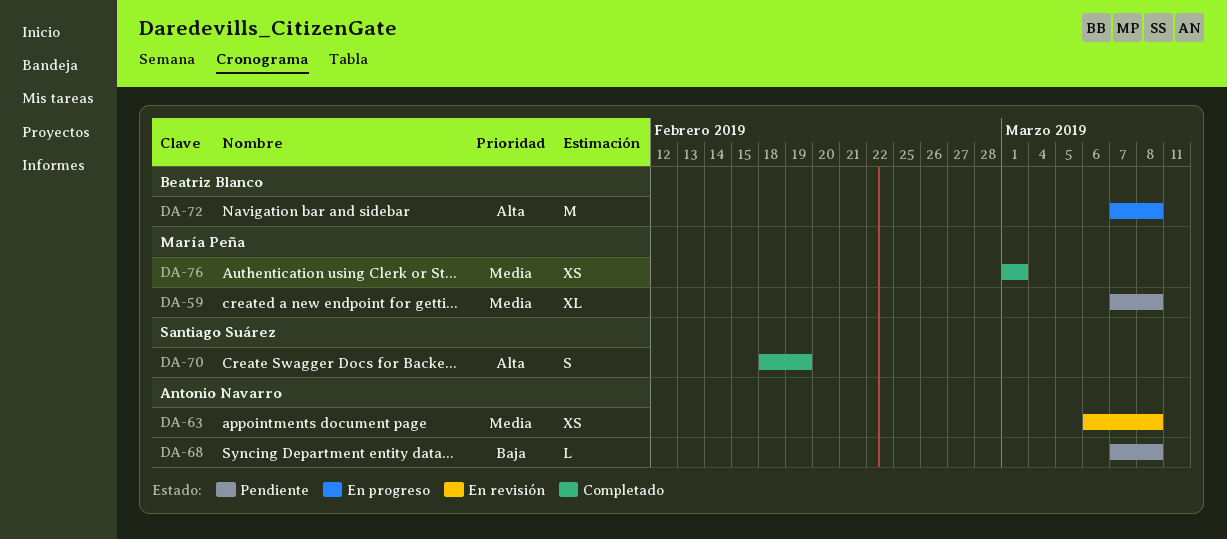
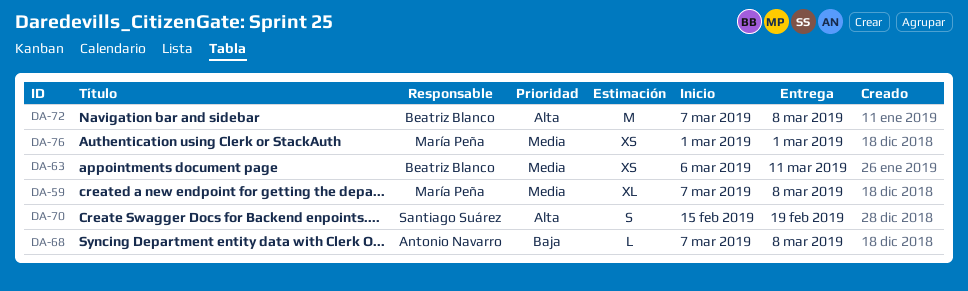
DA-63, owner: Antonio Navarro -> Beatriz Blanco
DA-63, due: Mar 8 -> Mar 11
DA-70, start: Feb 18 -> Feb 15

